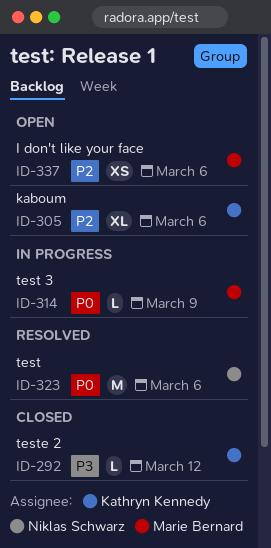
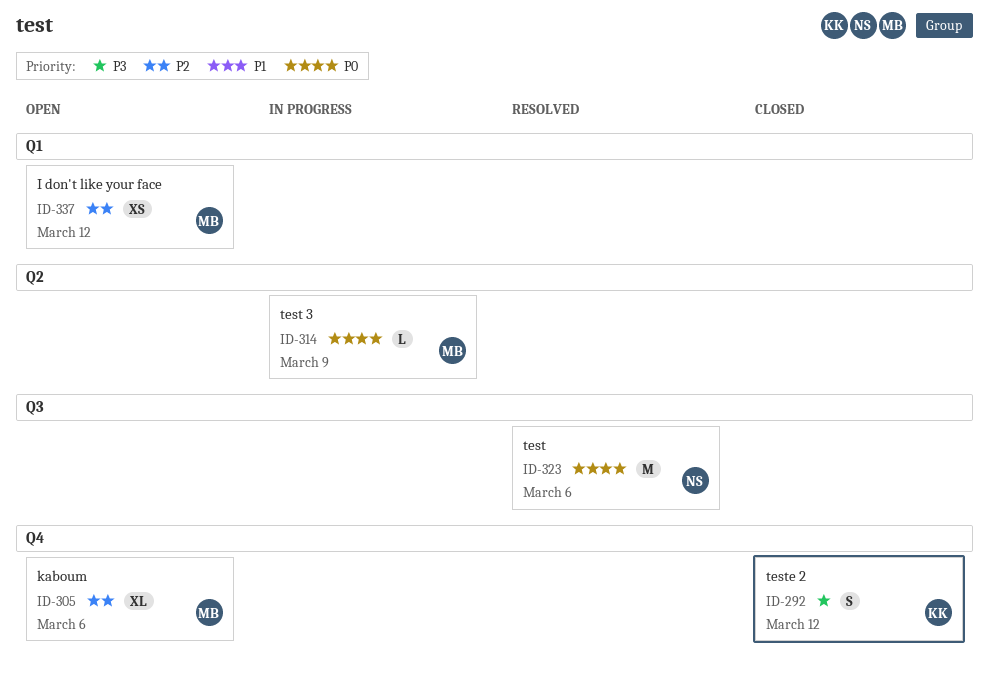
ID-292, estimate: L -> S
ID-305, owner: Kathryn Kennedy -> Marie Bernard
ID-337, due: Mar 6 -> Mar 12

